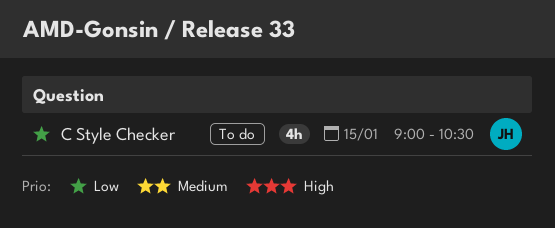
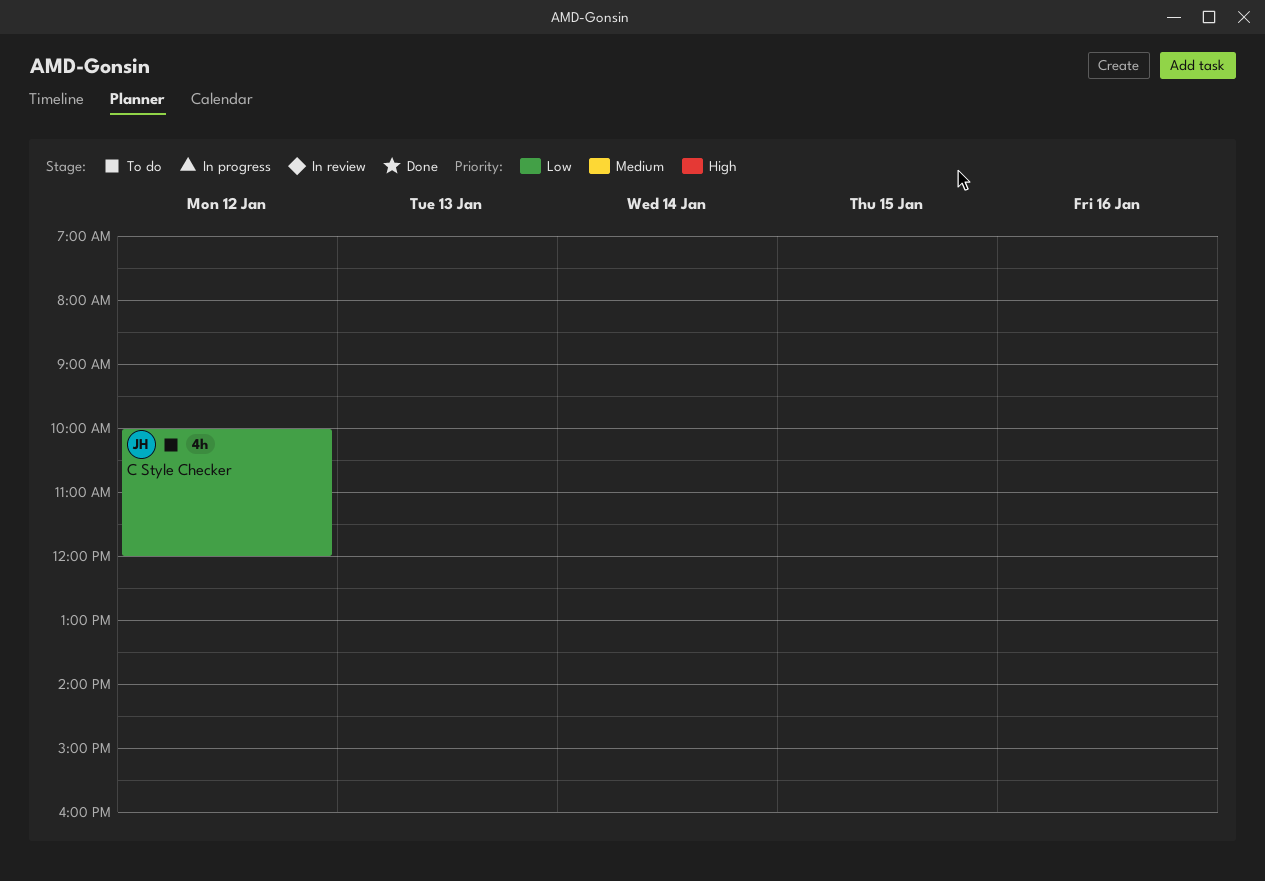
C Style Checker, day: Jan 15 -> Jan 12
C Style Checker, begins: 09:00 -> 10:00
C Style Checker, ends: 10:30 -> 12:00

